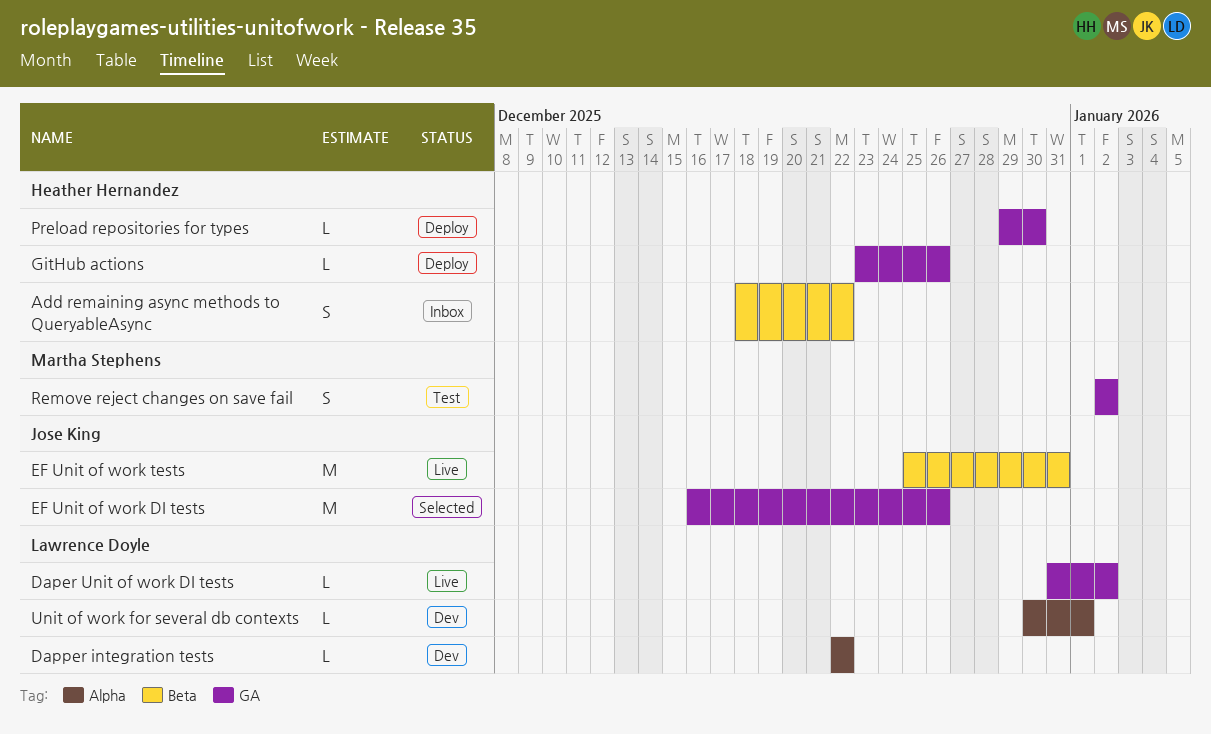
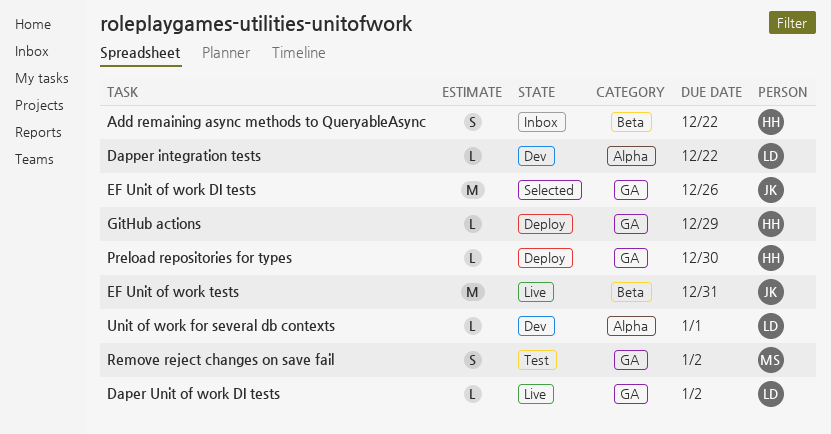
GitHub actions, due: Dec 26 -> Dec 29

